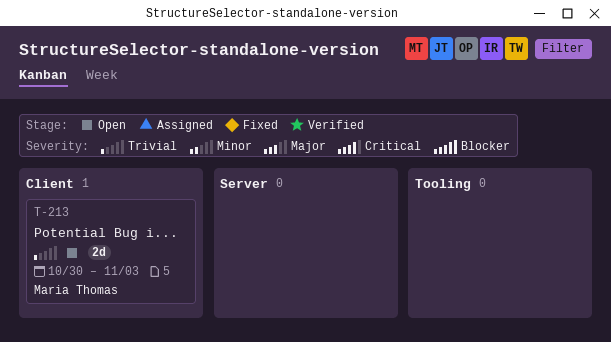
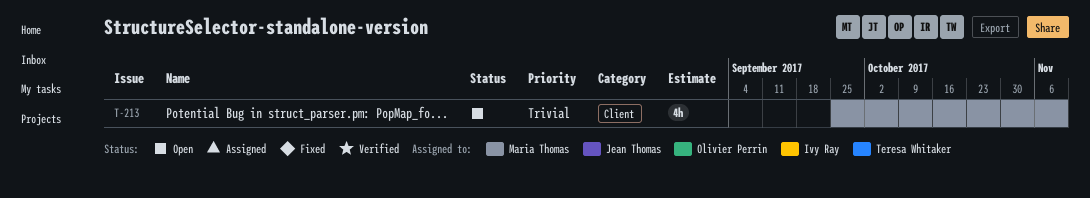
T-213, estimate: 2d -> 4h
T-213, start: Oct 30 -> Sep 25
T-213, due: Nov 3 -> Nov 10

